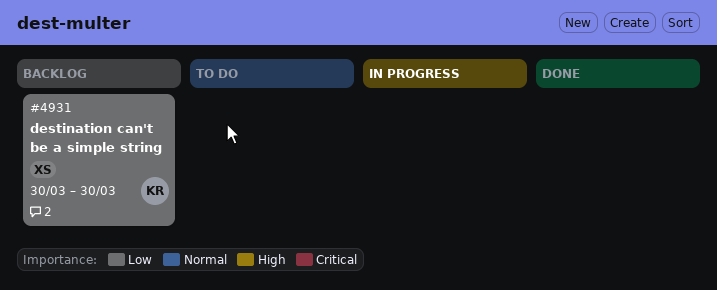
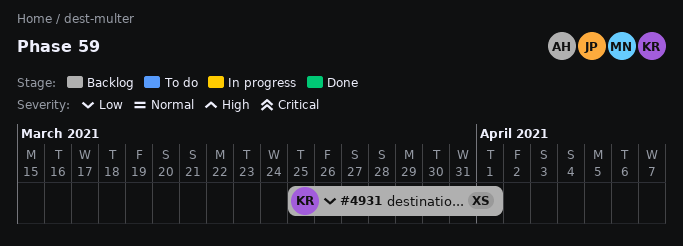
#4931, start: Mar 30 -> Mar 25
#4931, due: Mar 30 -> Apr 1

